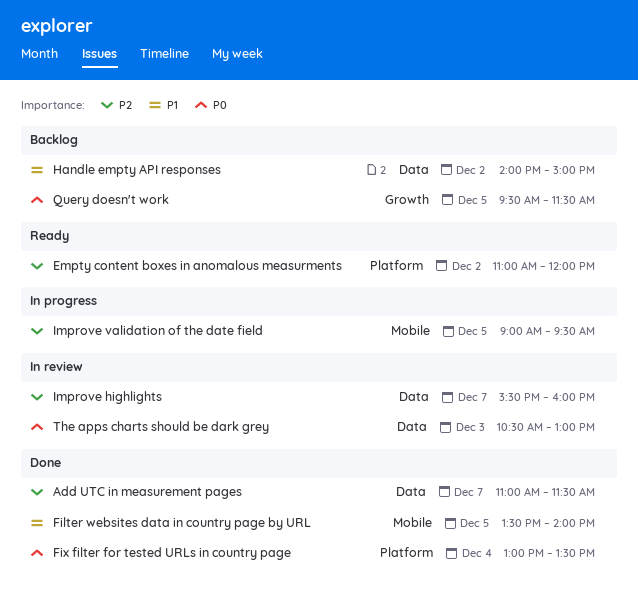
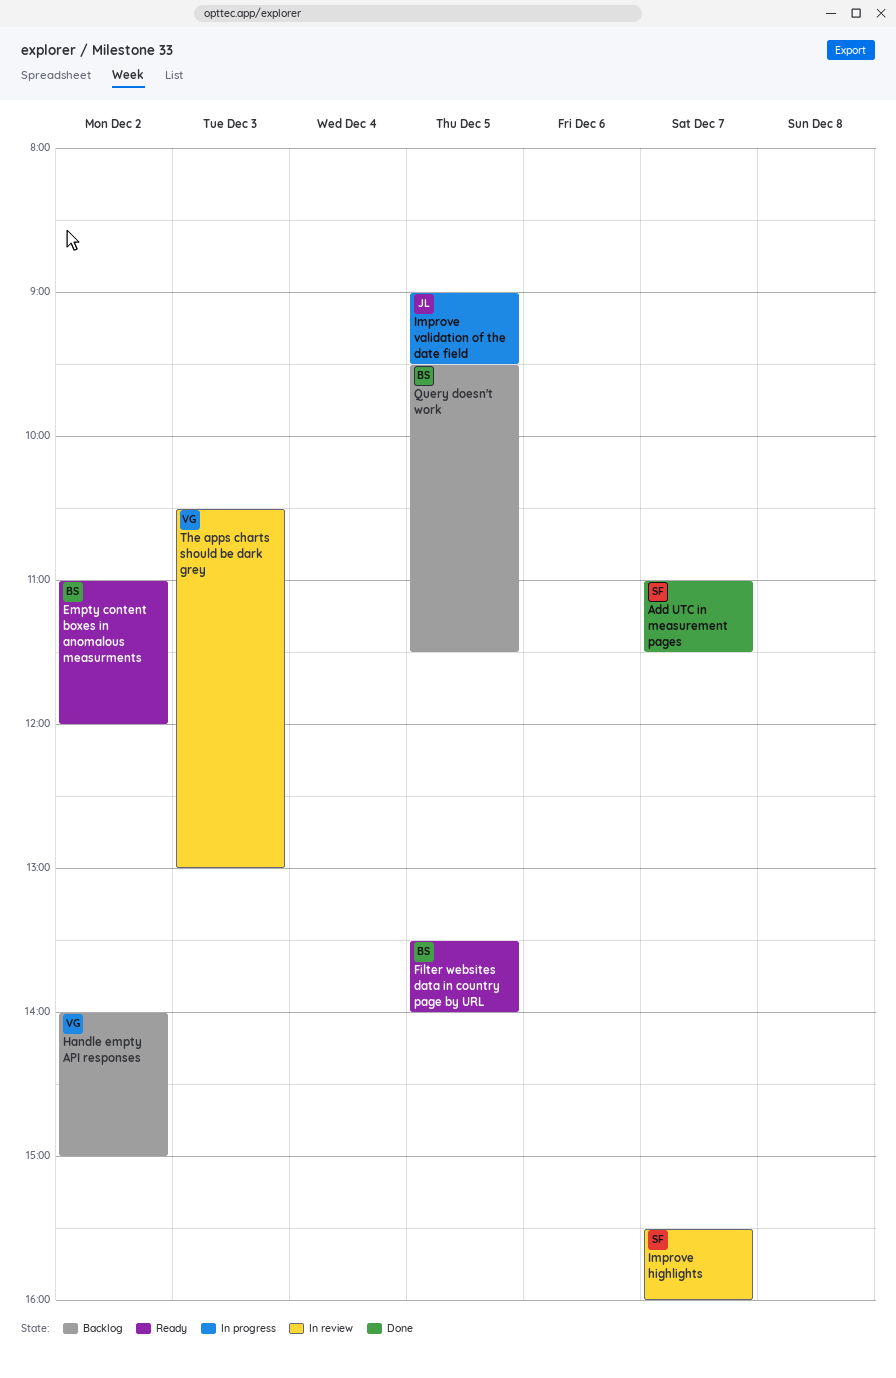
Filter websites data in country page by URL, status: Done -> Ready
Fix filter for tested URLs in country page: present -> none

